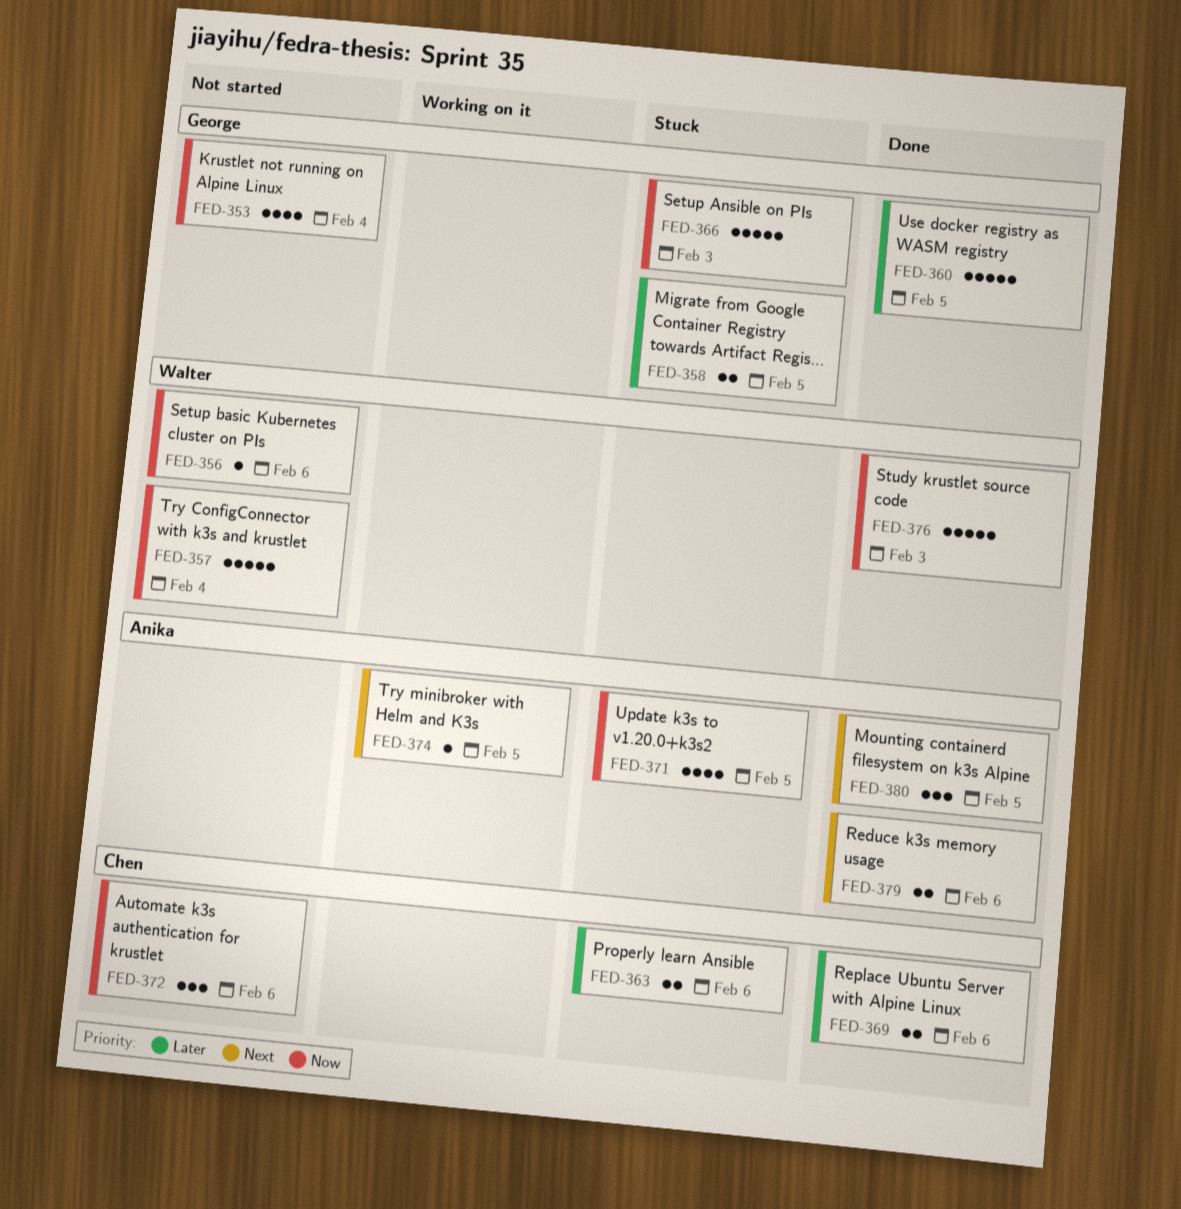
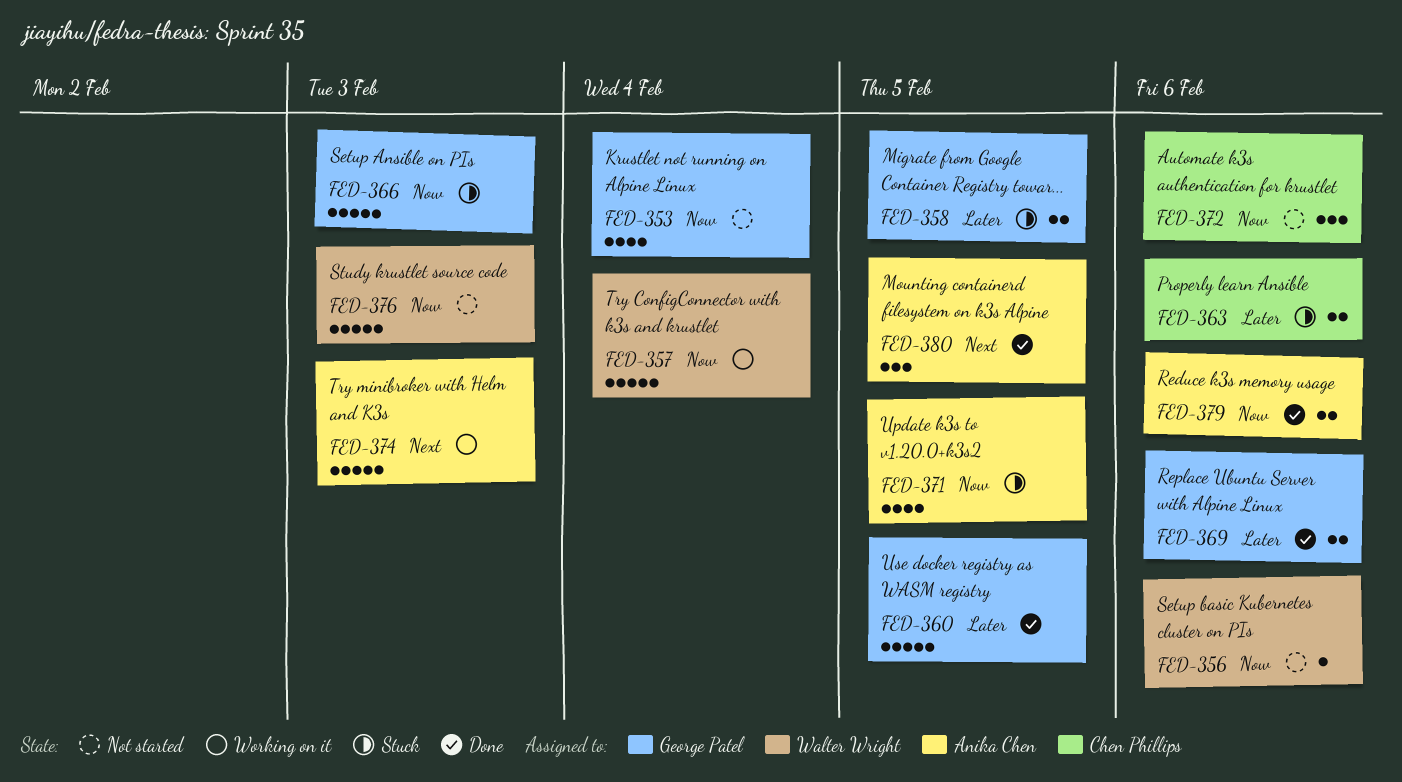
FED-357, status: Not started -> Working on it
FED-369, owner: Chen Phillips -> George Patel
FED-374, estimate: 1 -> 5
FED-374, due: Feb 5 -> Feb 3
FED-376, status: Done -> Not started
FED-379, priority: Next -> Now

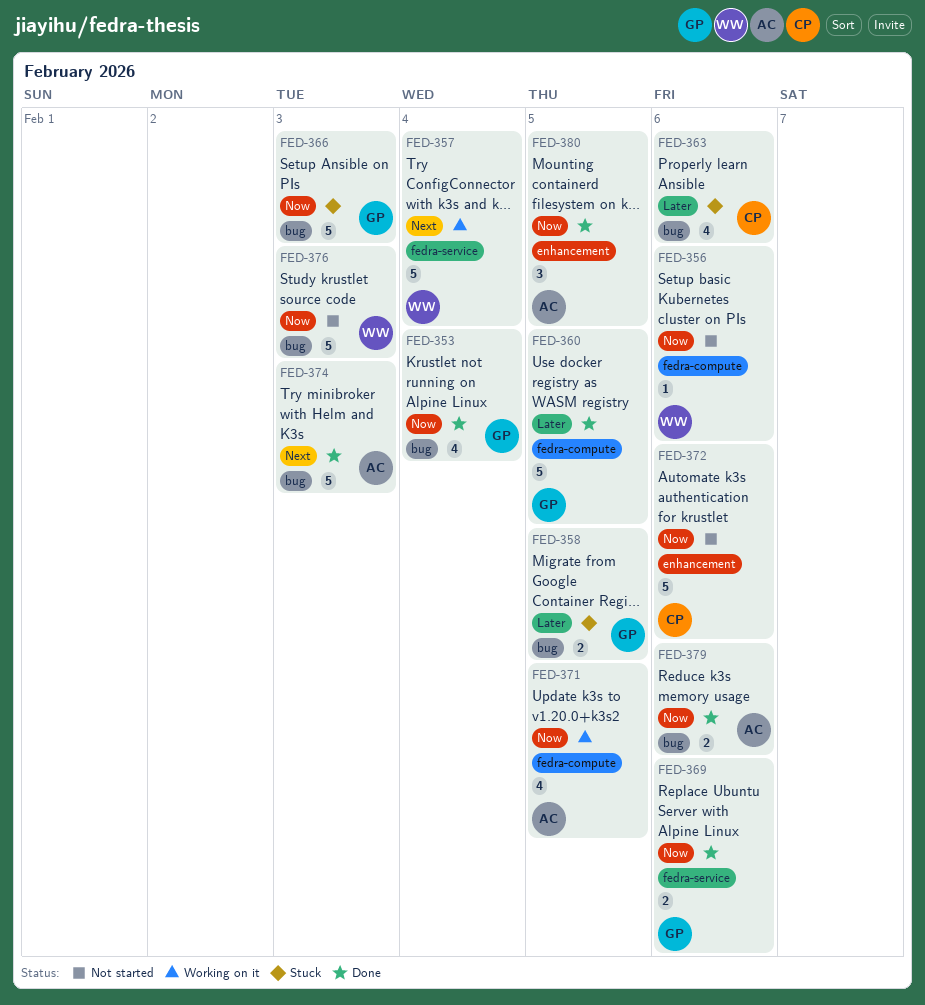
FED-353, status: Not started -> Done
FED-357, priority: Now -> Next
FED-363, estimate: 2 -> 4
FED-369, priority: Later -> Now
FED-371, status: Stuck -> Working on it
FED-372, estimate: 3 -> 5
FED-374, status: Working on it -> Done
FED-380, priority: Next -> Now

